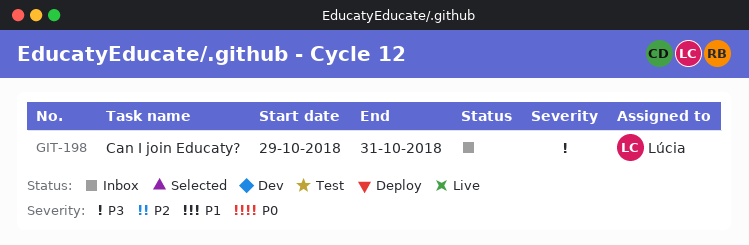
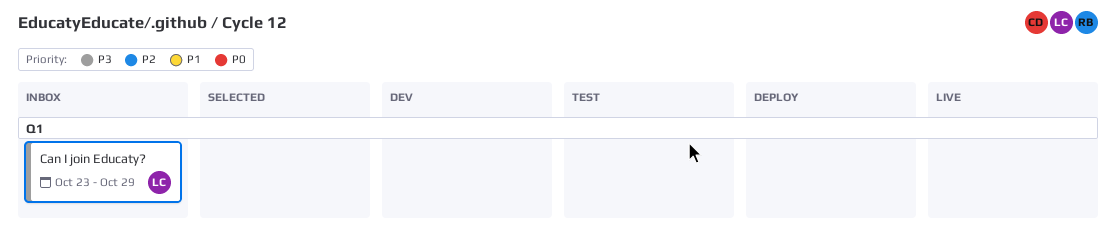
Can I join Educaty?, start: Oct 29 -> Oct 23
Can I join Educaty?, due: Oct 31 -> Oct 29

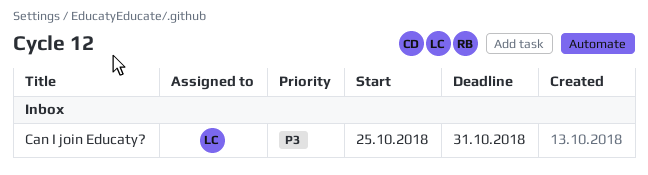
Can I join Educaty?, start: Oct 23 -> Oct 25
Can I join Educaty?, due: Oct 29 -> Oct 31

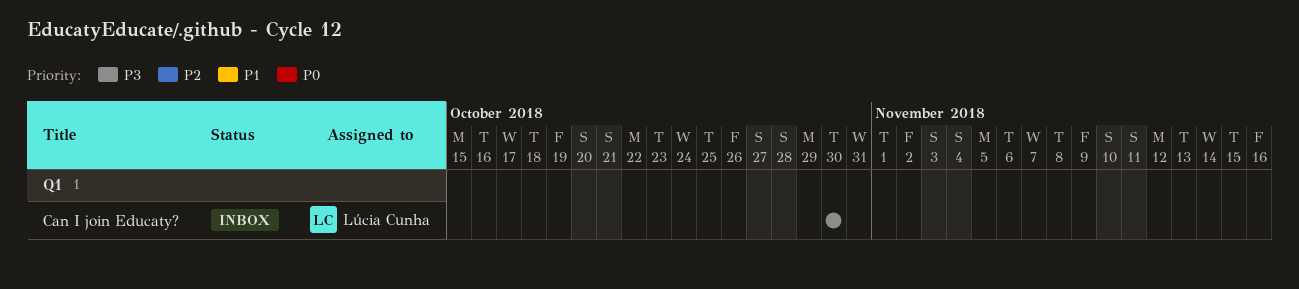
Can I join Educaty?, start: Oct 25 -> Oct 30
Can I join Educaty?, due: Oct 31 -> Oct 30

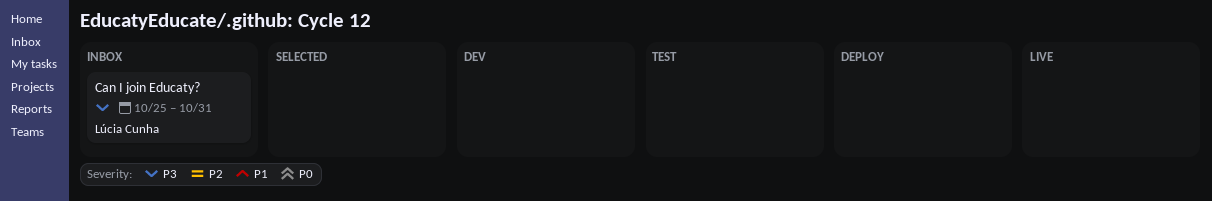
Can I join Educaty?, start: Oct 30 -> Oct 25
Can I join Educaty?, due: Oct 30 -> Oct 31

